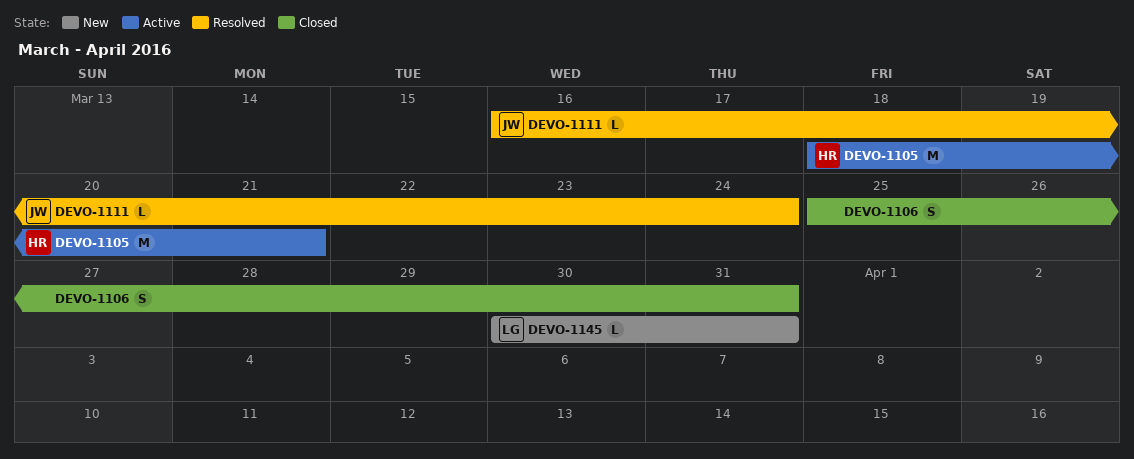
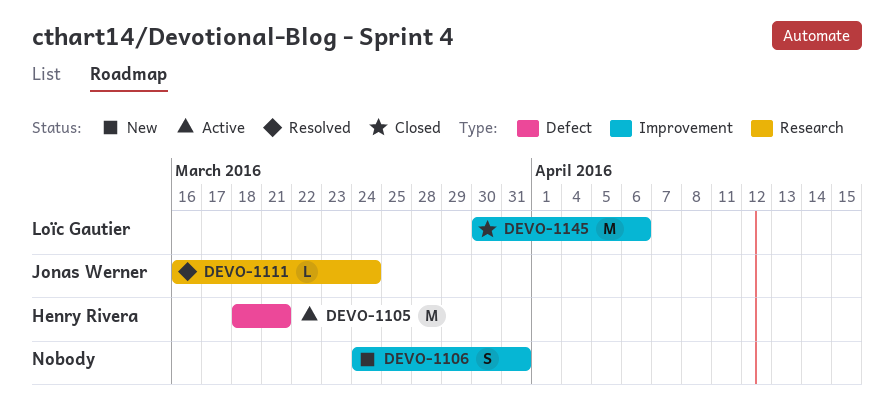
DEVO-1106, status: Closed -> New
DEVO-1106, start: Mar 25 -> Mar 24
DEVO-1145, status: New -> Closed
DEVO-1145, estimate: L -> M
DEVO-1145, due: Mar 31 -> Apr 6

